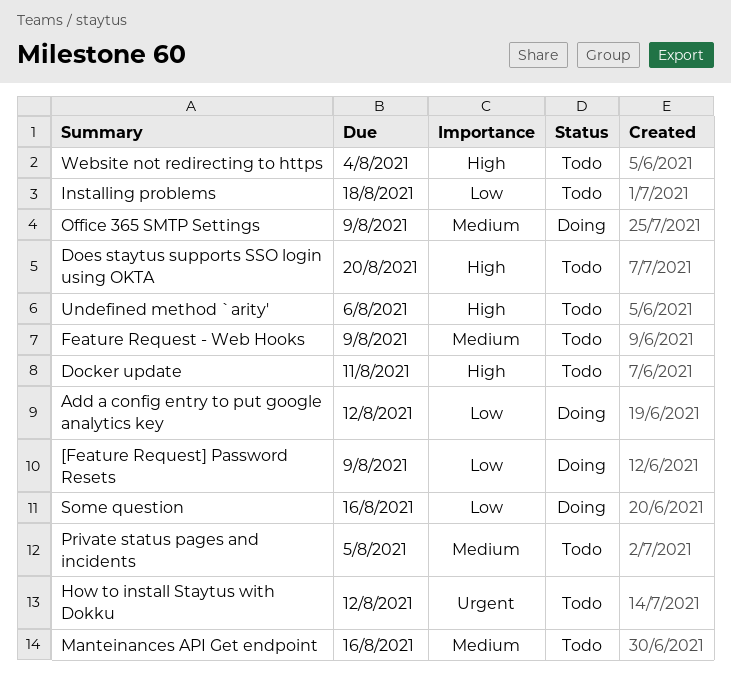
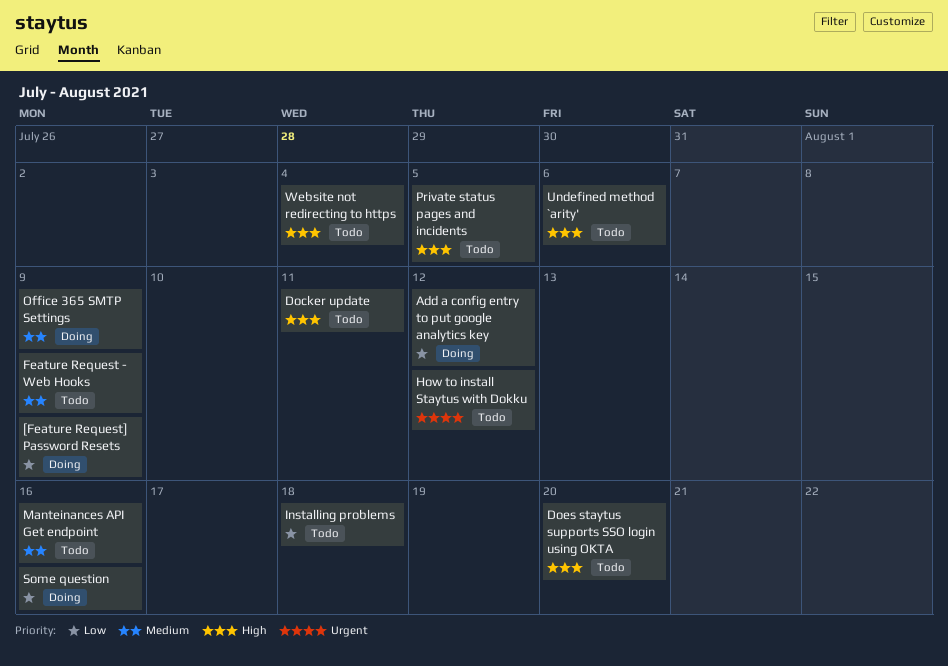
Private status pages and incidents, priority: Medium -> High

